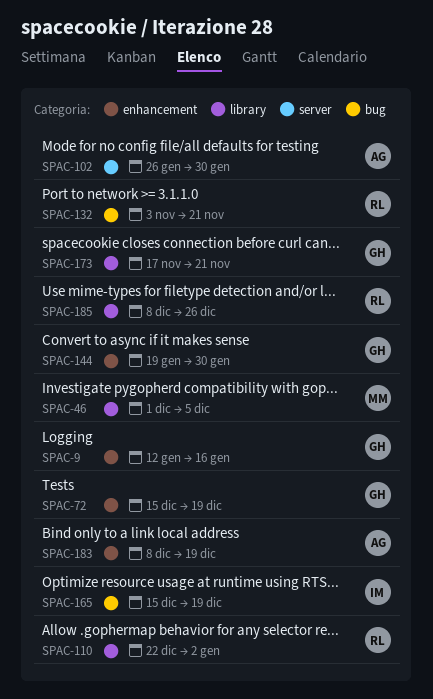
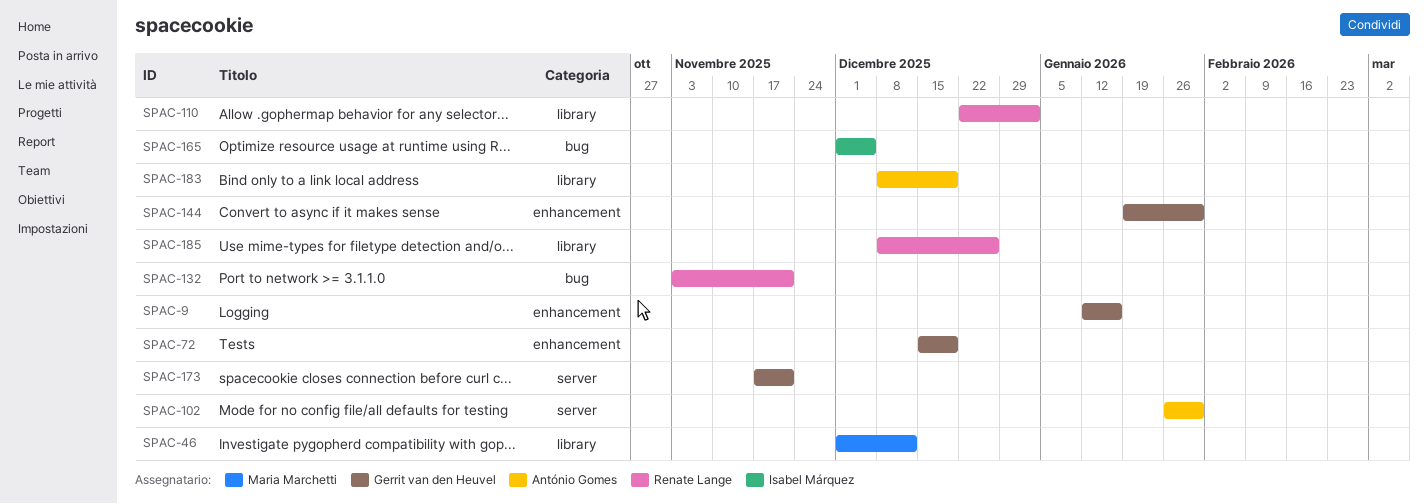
SPAC-46, due: Dec 5 -> Dec 12
SPAC-165, start: Dec 15 -> Dec 1
SPAC-165, due: Dec 19 -> Dec 5
SPAC-173, label: library -> server
SPAC-183, label: enhancement -> library

